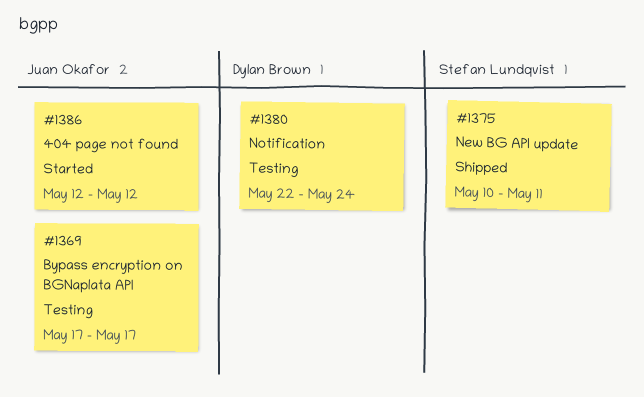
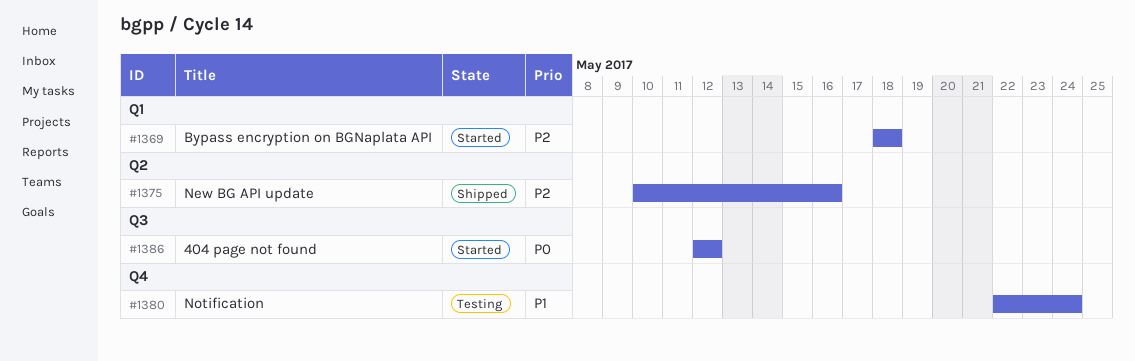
#1369, status: Testing -> Started
#1369, start: May 17 -> May 18
#1369, due: May 17 -> May 18
#1375, due: May 11 -> May 16

